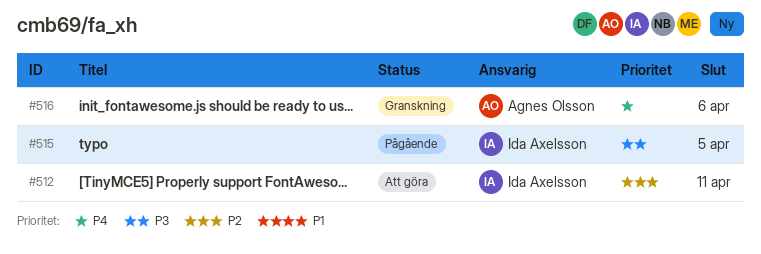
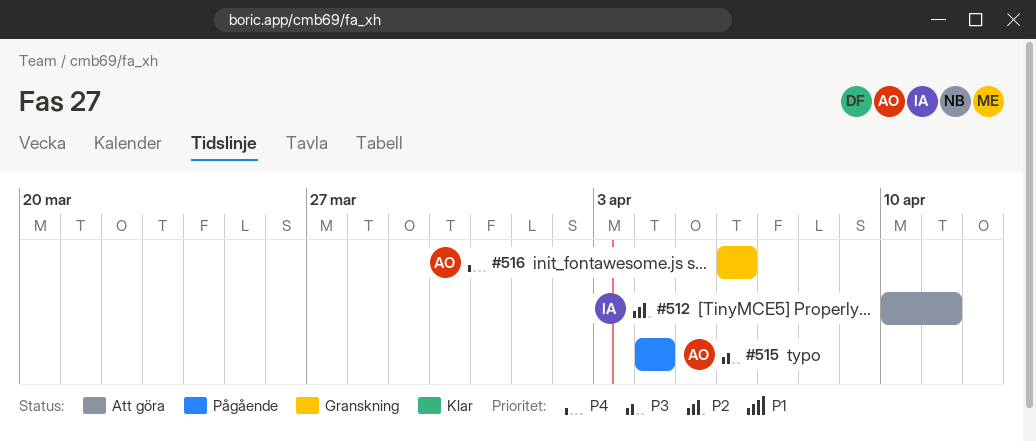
#515, owner: Ida Axelsson -> Agnes Olsson
#515, due: Apr 5 -> Apr 4

